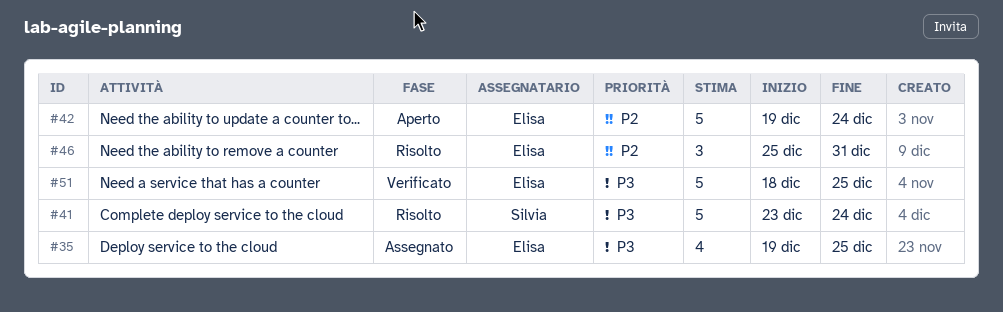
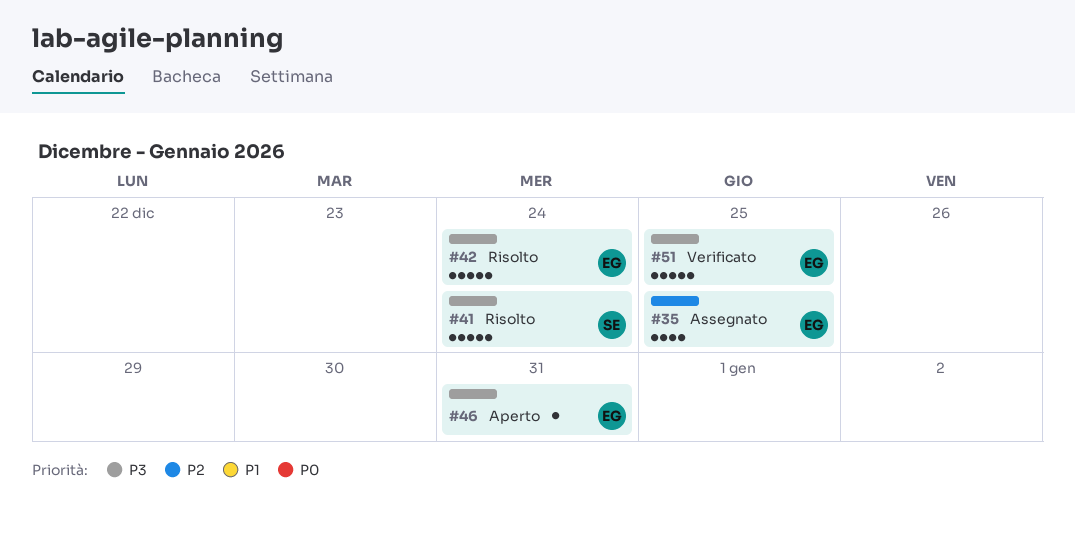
#35, priority: P3 -> P2
#42, status: Aperto -> Risolto
#42, priority: P2 -> P3
#46, status: Risolto -> Aperto
#46, priority: P2 -> P3
#46, estimate: 3 -> 1

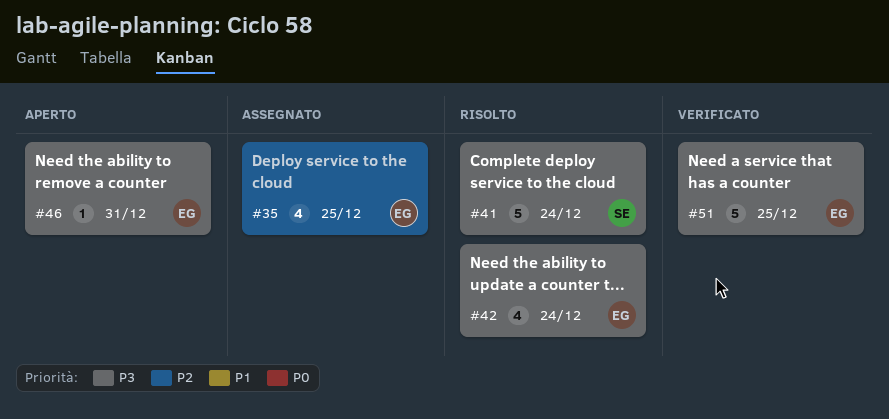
#42, estimate: 5 -> 4

